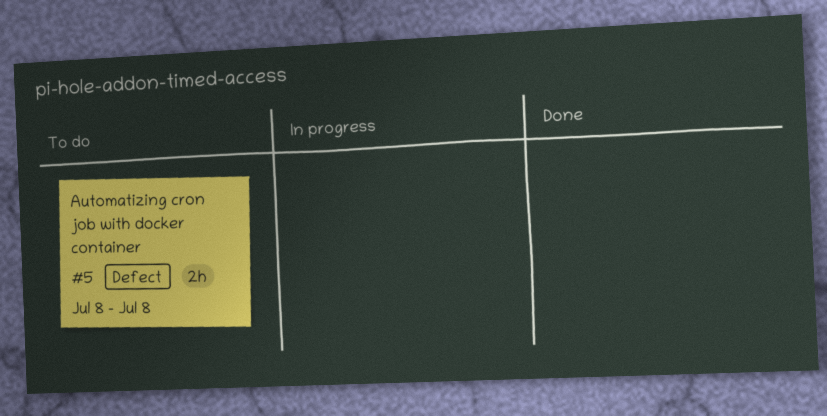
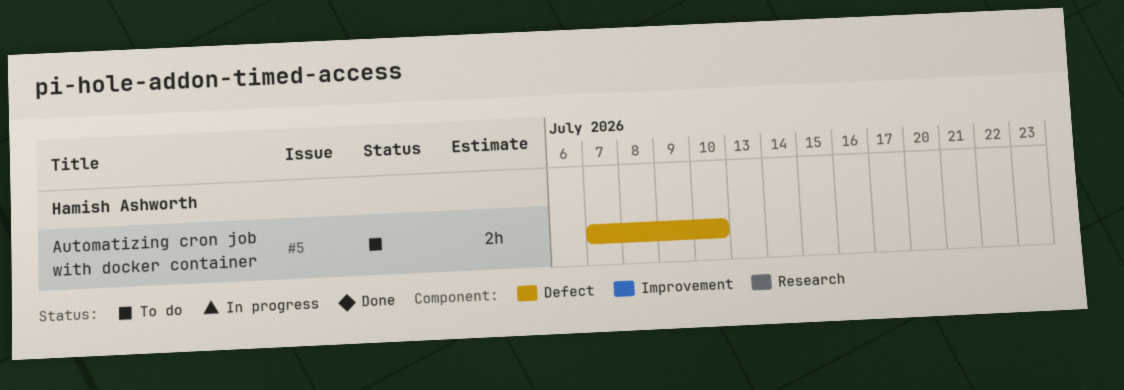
#5, start: Jul 8 -> Jul 7
#5, due: Jul 8 -> Jul 10

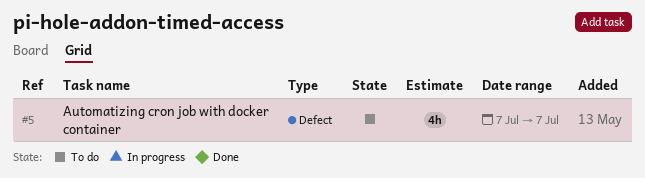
#5, estimate: 2h -> 4h
#5, due: Jul 10 -> Jul 7

